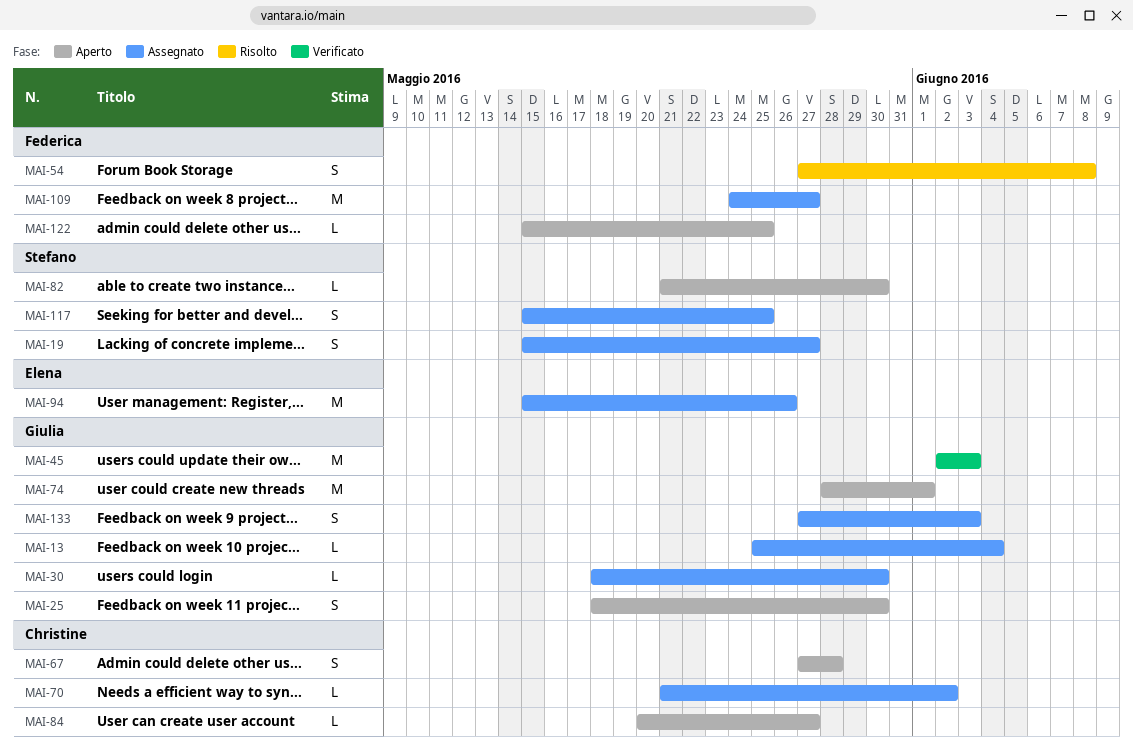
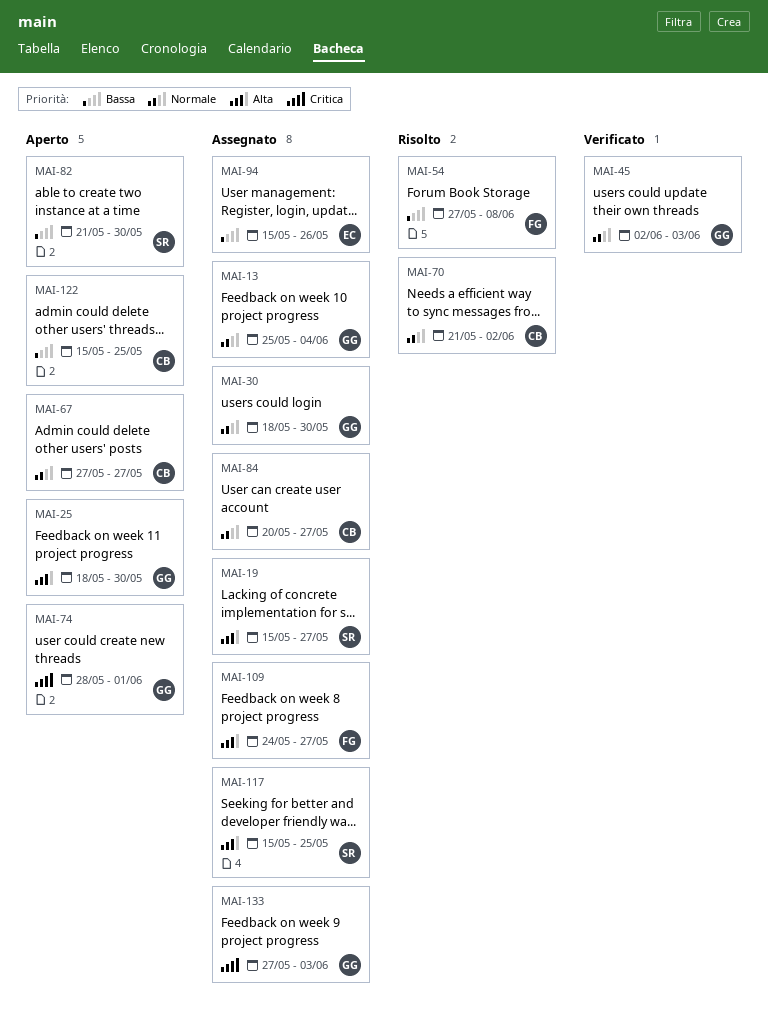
MAI-67, due: May 28 -> May 27
MAI-70, status: Assegnato -> Risolto
MAI-84, status: Aperto -> Assegnato
MAI-122, owner: Federica -> Christine

